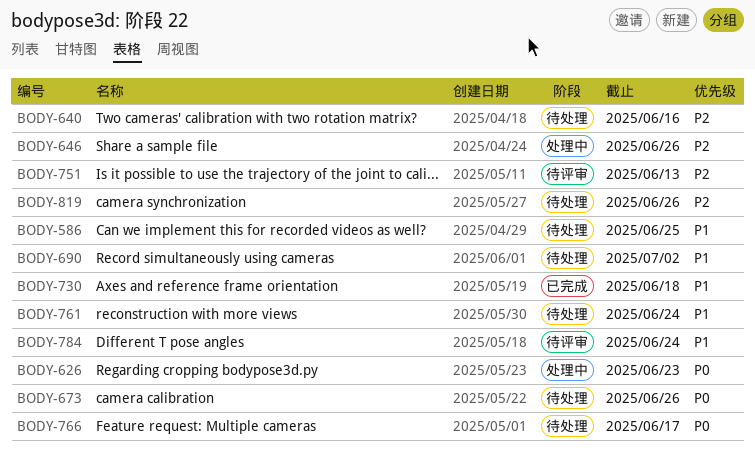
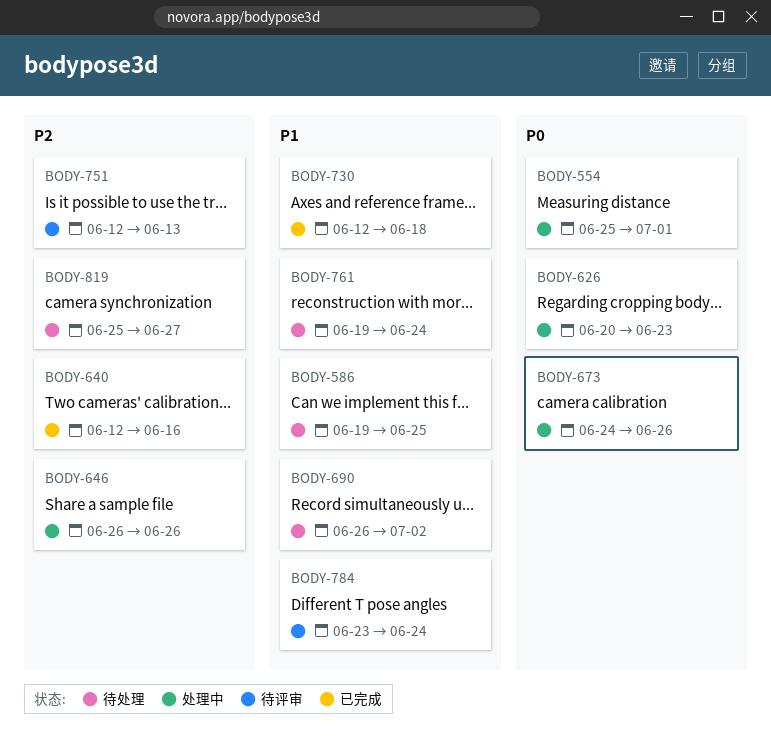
BODY-554: none -> present
BODY-640, status: 待处理 -> 已完成
BODY-673, status: 待处理 -> 处理中
BODY-766: present -> none
BODY-819, due: Jun 26 -> Jun 27

